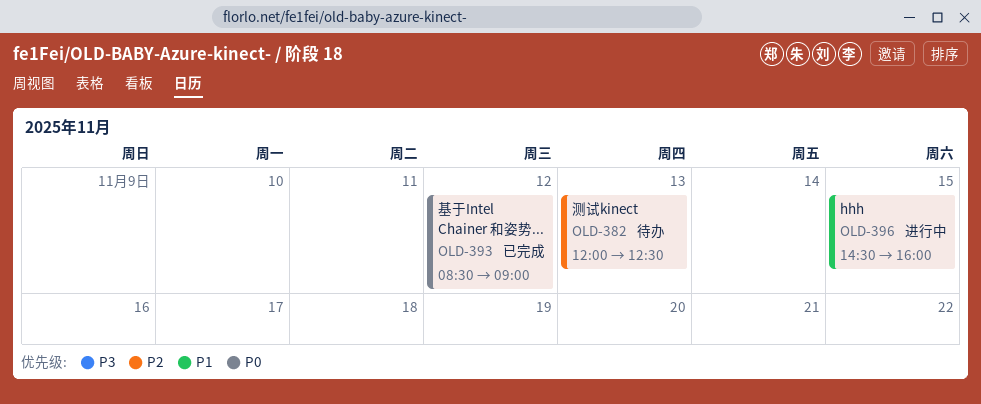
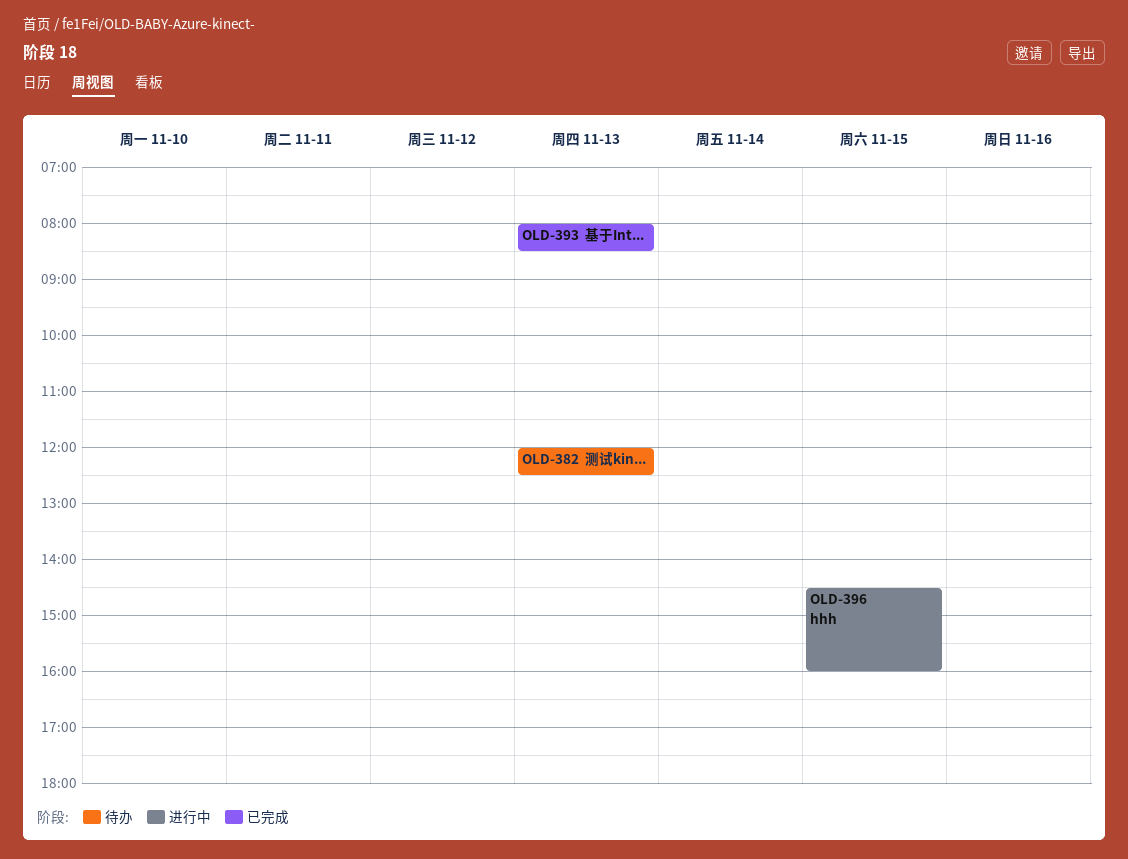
OLD-393, day: Nov 12 -> Nov 13
OLD-393, begins: 08:30 -> 08:00
OLD-393, ends: 09:00 -> 08:30

